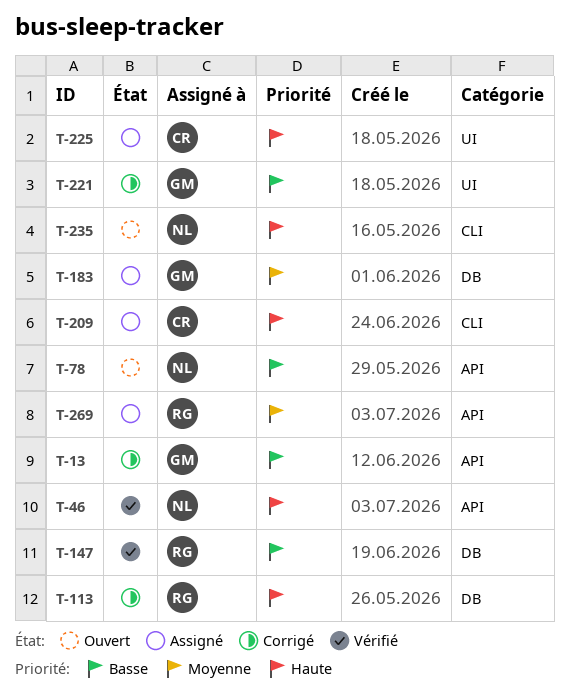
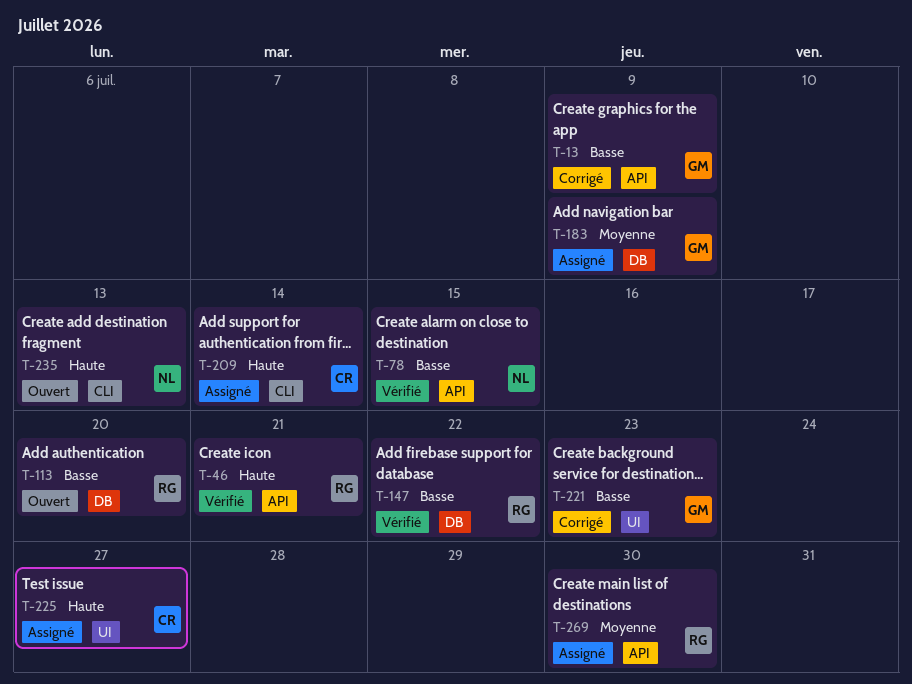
T-46, owner: NL -> RG
T-78, status: Ouvert -> Vérifié
T-113, status: Corrigé -> Ouvert
T-113, priority: Haute -> Basse

